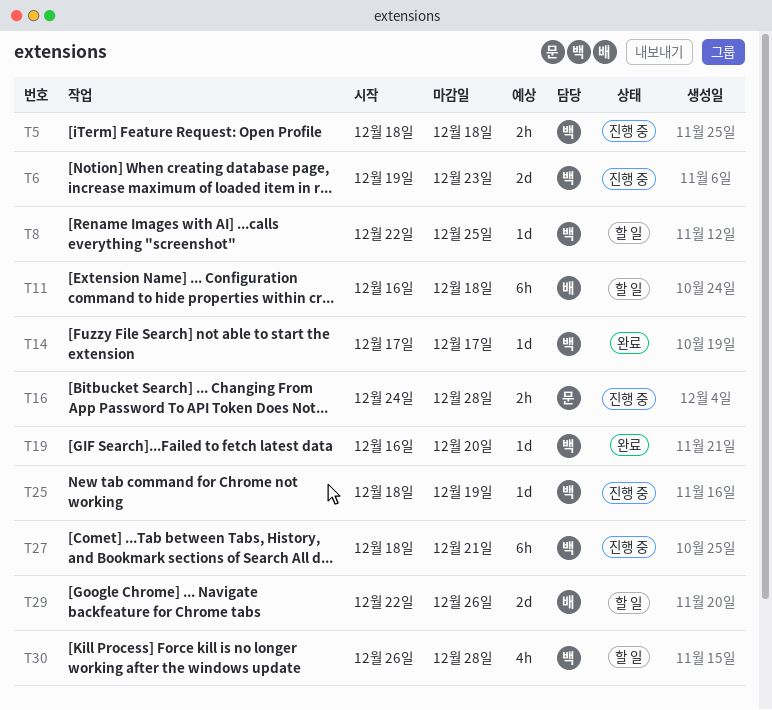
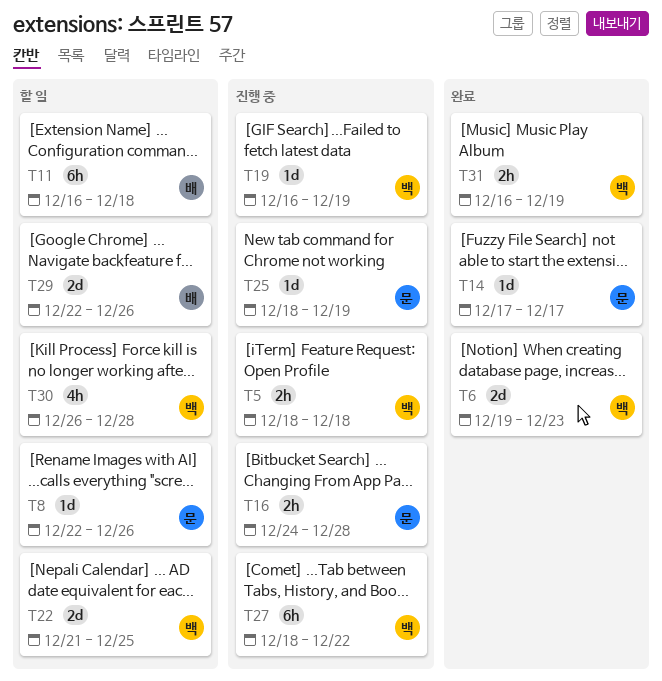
T6, status: 진행 중 -> 완료
T8, owner: 백 -> 문
T8, due: Dec 25 -> Dec 26
T14, owner: 백 -> 문
T19, status: 완료 -> 진행 중
T19, due: Dec 20 -> Dec 19
T22: none -> present
T25, owner: 백 -> 문
T27, due: Dec 21 -> Dec 22
T31: none -> present

